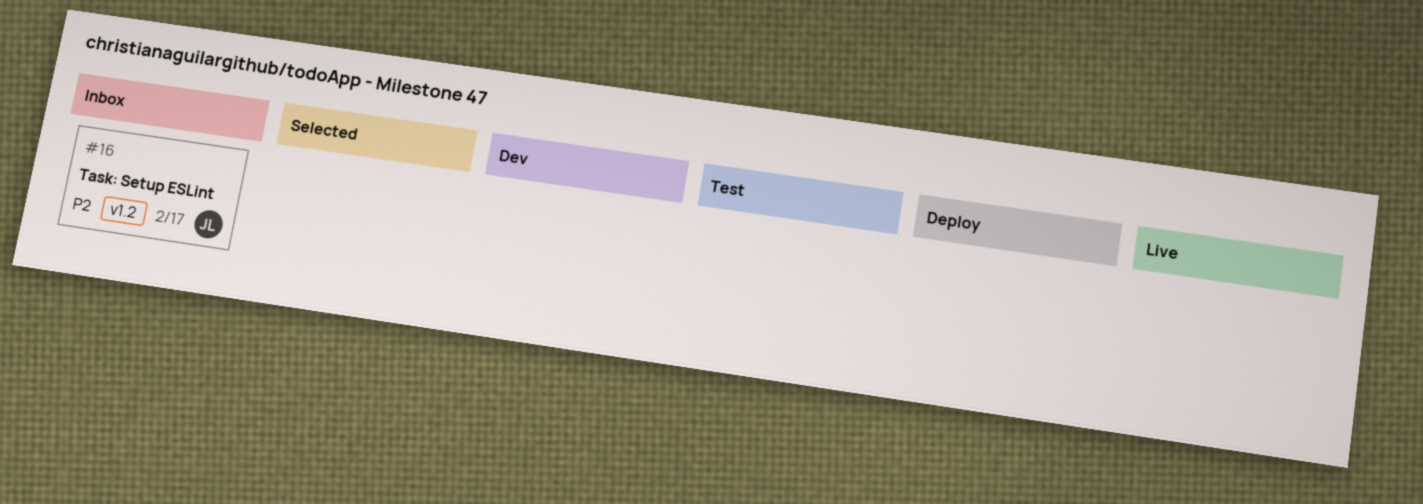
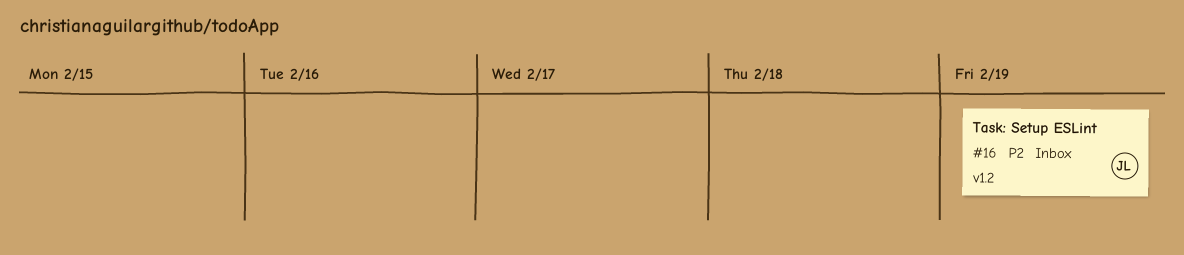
#16, due: Feb 17 -> Feb 19

